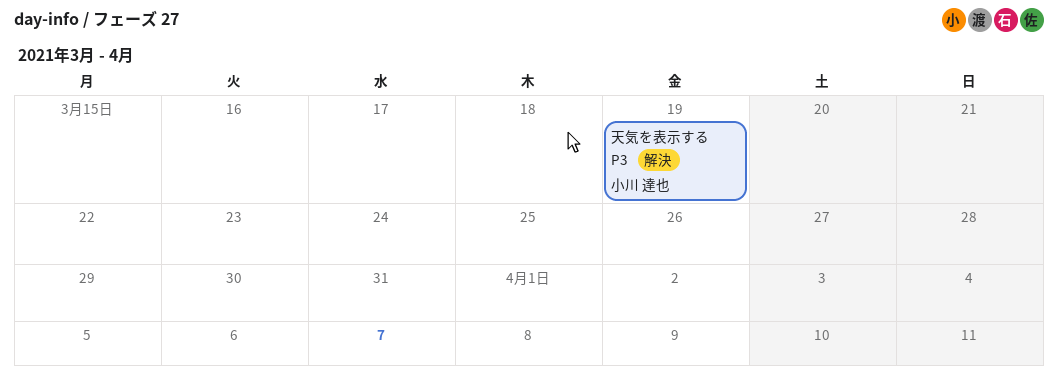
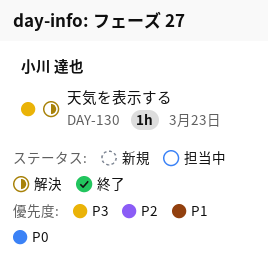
天気を表示する, due: Mar 19 -> Mar 23

